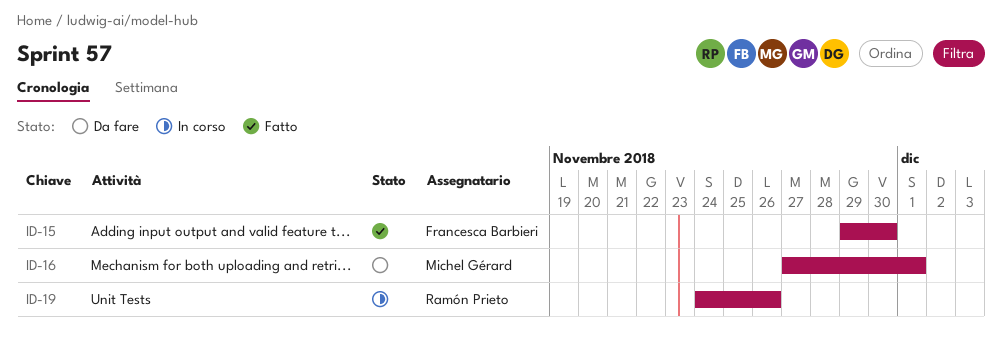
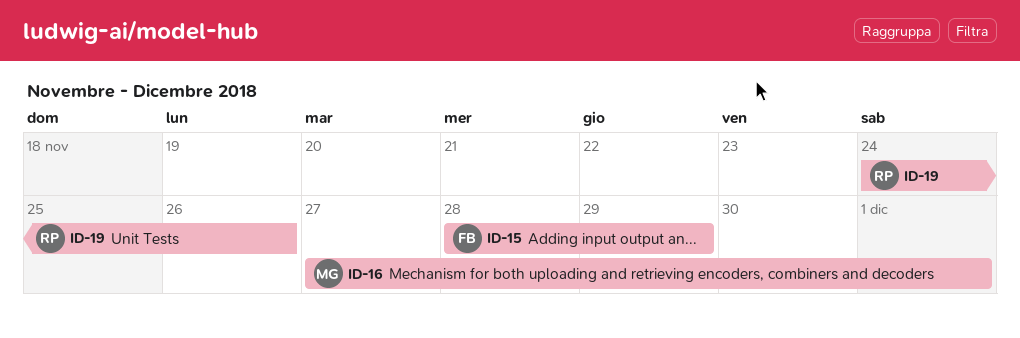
ID-15, start: Nov 29 -> Nov 28
ID-15, due: Nov 30 -> Nov 29

